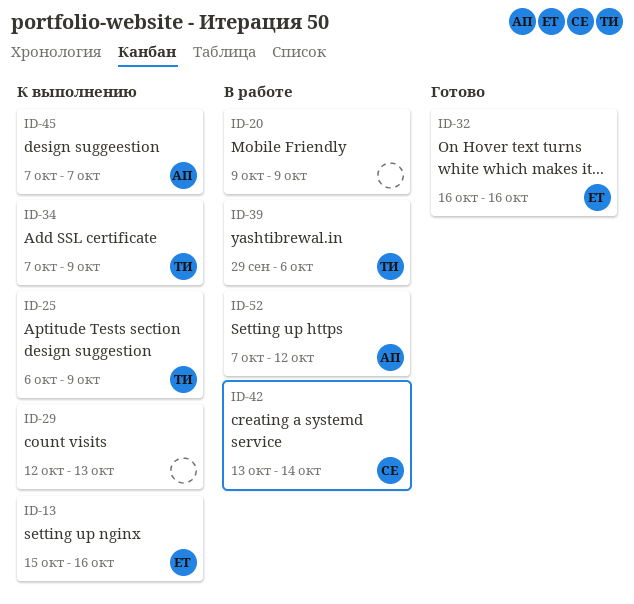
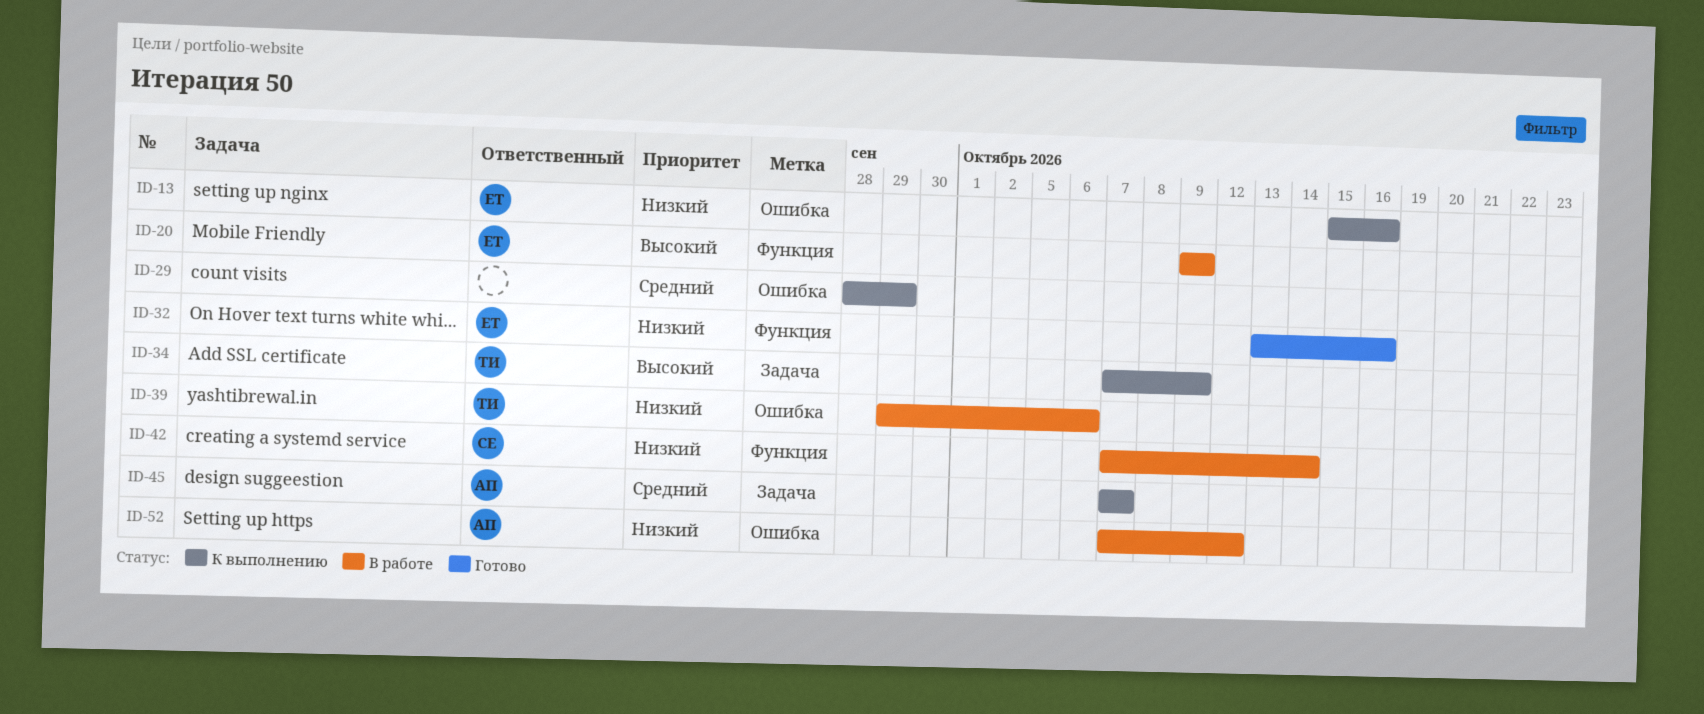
ID-20, owner: none -> ЕТ
ID-25: present -> none
ID-29, start: Oct 12 -> Sep 28
ID-29, due: Oct 13 -> Sep 29
ID-32, start: Oct 16 -> Oct 13
ID-42, start: Oct 13 -> Oct 7

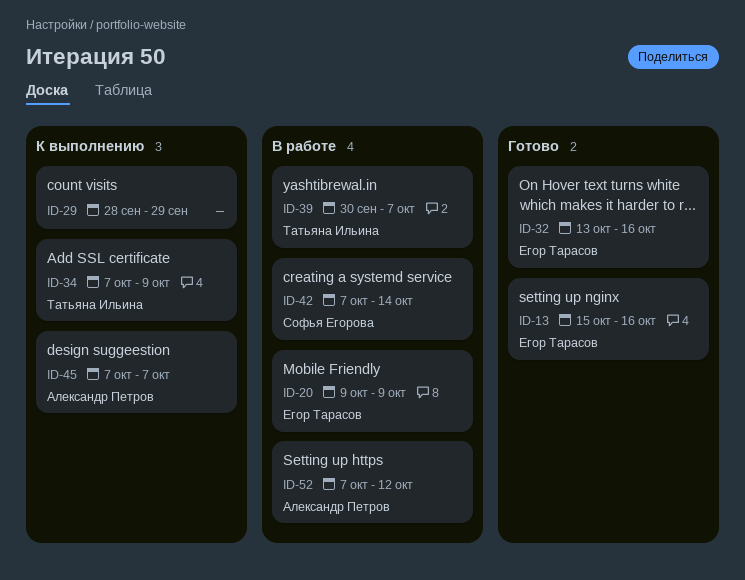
ID-13, status: К выполнению -> Готово
ID-39, start: Sep 29 -> Sep 30
ID-39, due: Oct 6 -> Oct 7

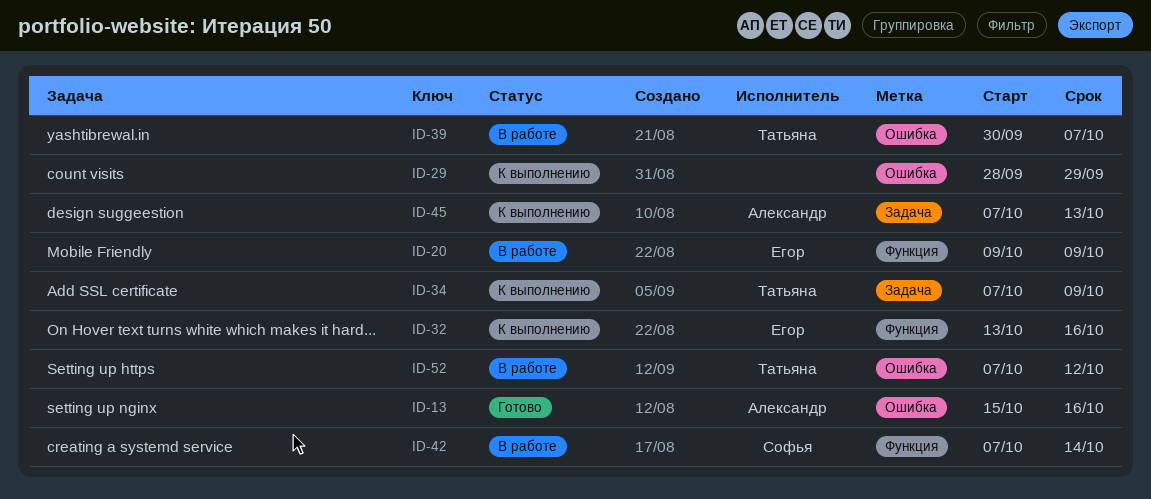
ID-13, owner: Егор Тарасов -> Александр Петров
ID-32, status: Готово -> К выполнению
ID-45, due: Oct 7 -> Oct 13
ID-52, owner: Александр Петров -> Татьяна Ильина

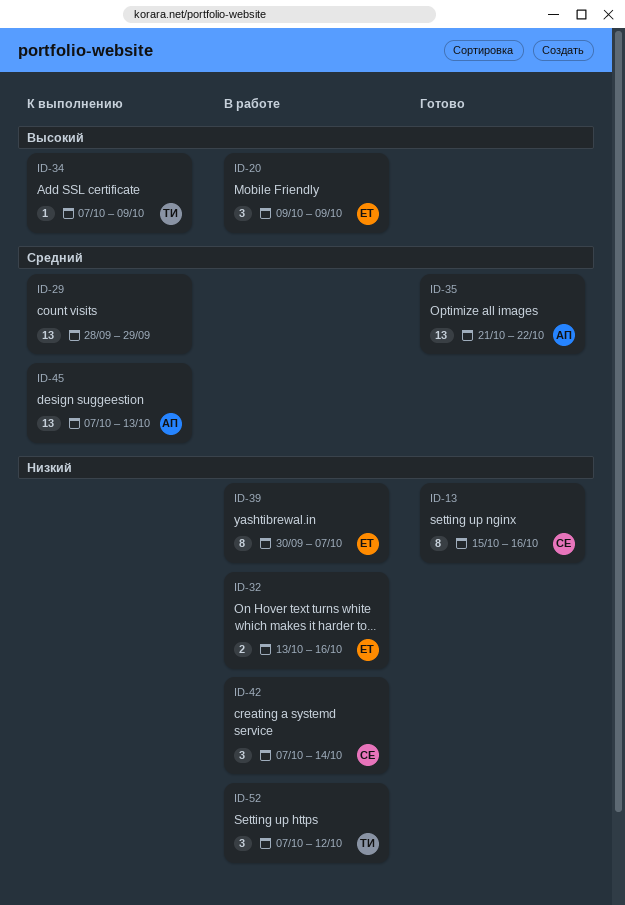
ID-13, owner: Александр -> Софья
ID-32, status: К выполнению -> В работе
ID-35: none -> present
ID-39, owner: Татьяна -> Егор

